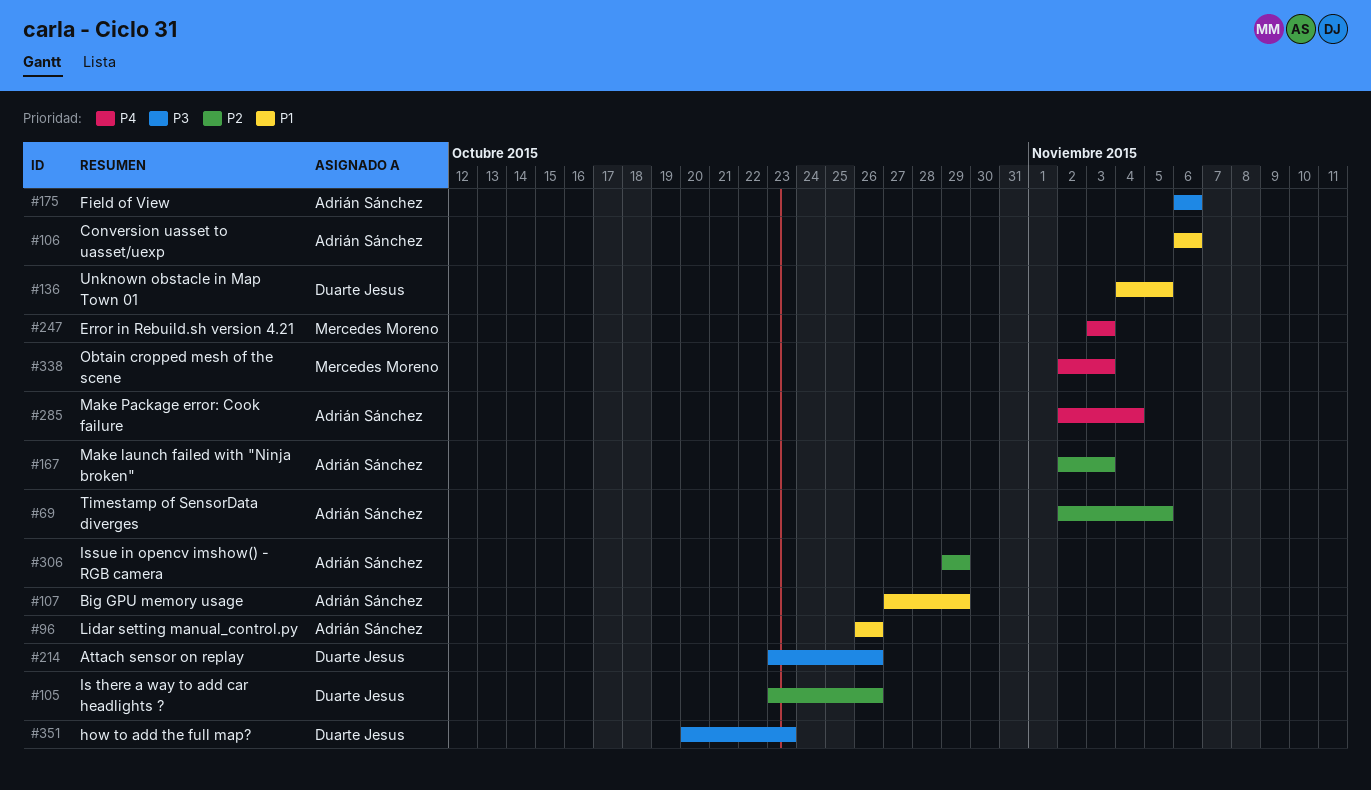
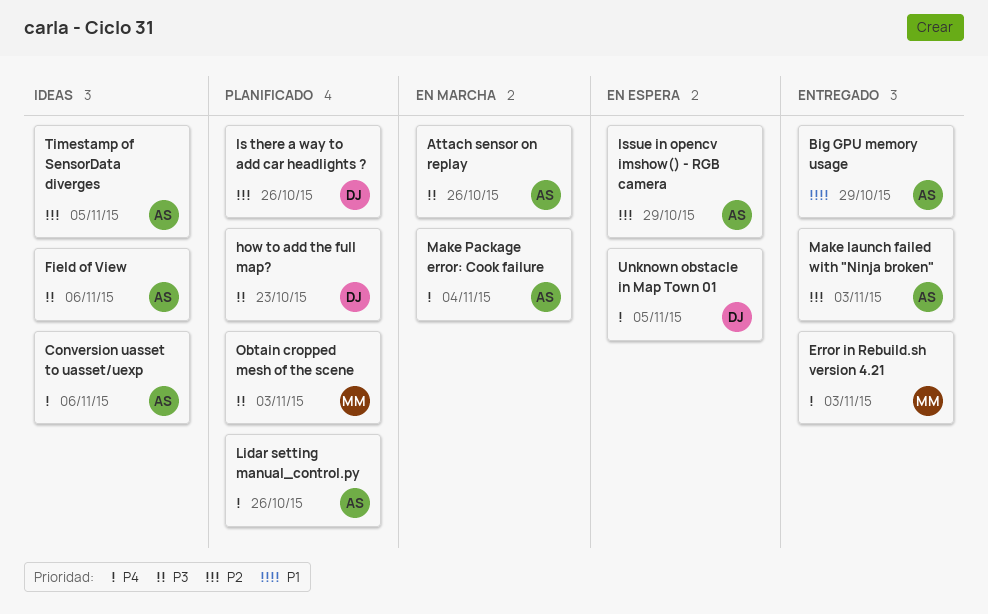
Attach sensor on replay, owner: Duarte Jesus -> Adrián Sánchez
Conversion uasset to uasset/uexp, priority: P1 -> P4
Lidar setting manual_control.py, priority: P1 -> P4
Obtain cropped mesh of the scene, priority: P4 -> P3
Unknown obstacle in Map Town 01, priority: P1 -> P4

